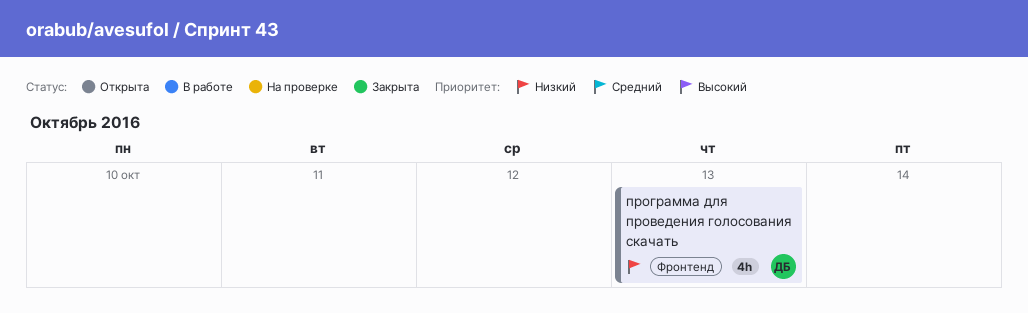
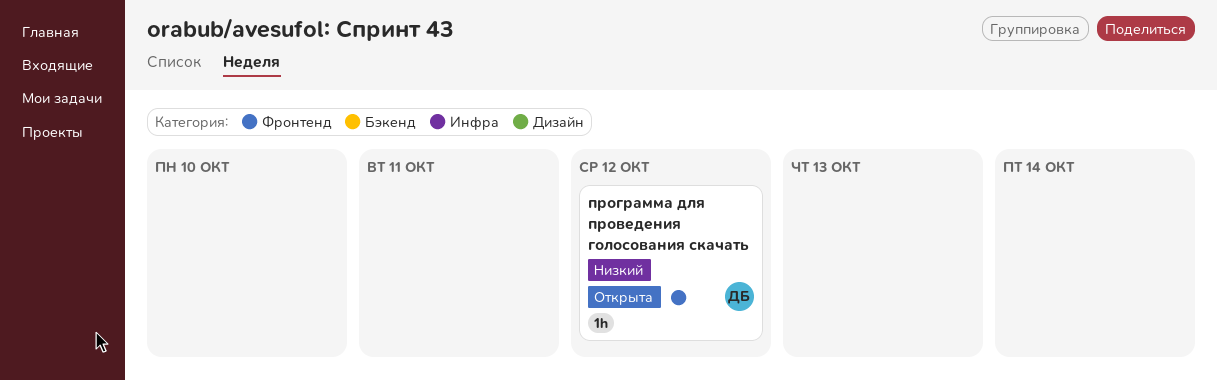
программа для проведения голосования скачать, estimate: 4h -> 1h
программа для проведения голосования скачать, due: Oct 13 -> Oct 12

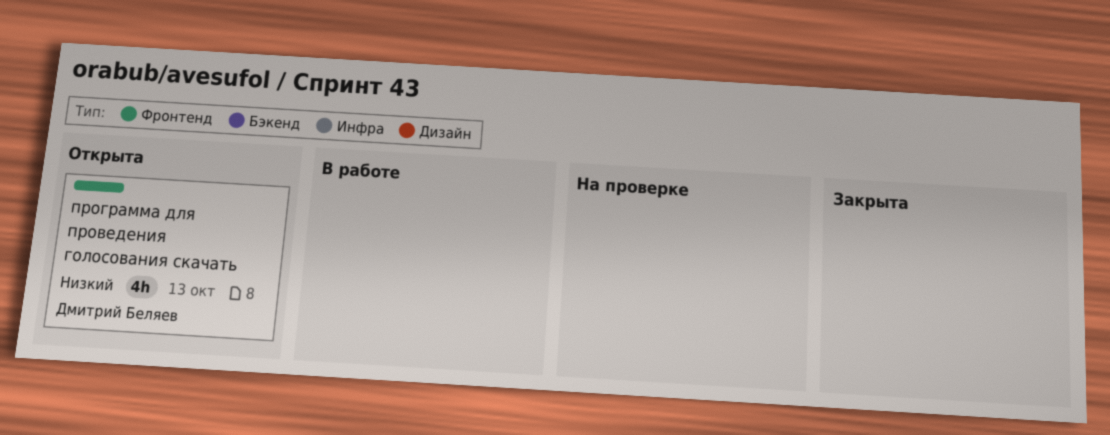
программа для проведения голосования скачать, estimate: 1h -> 4h
программа для проведения голосования скачать, due: Oct 12 -> Oct 13

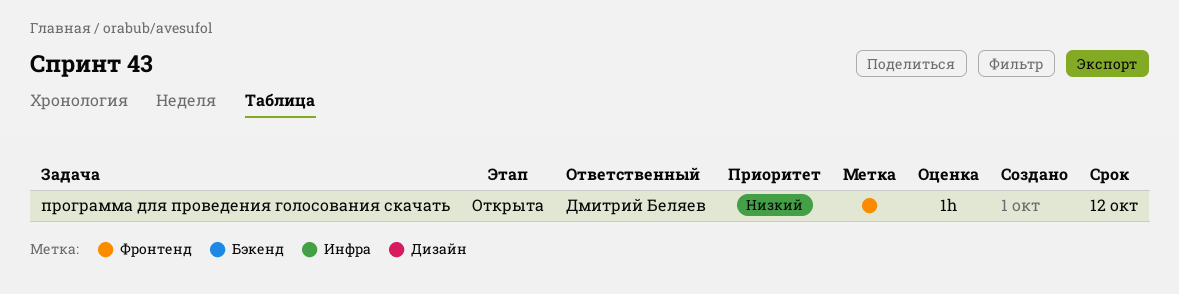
программа для проведения голосования скачать, estimate: 4h -> 1h
программа для проведения голосования скачать, due: Oct 13 -> Oct 12

